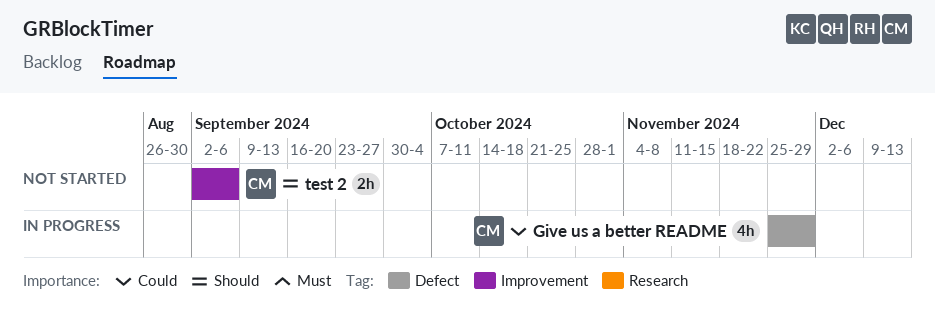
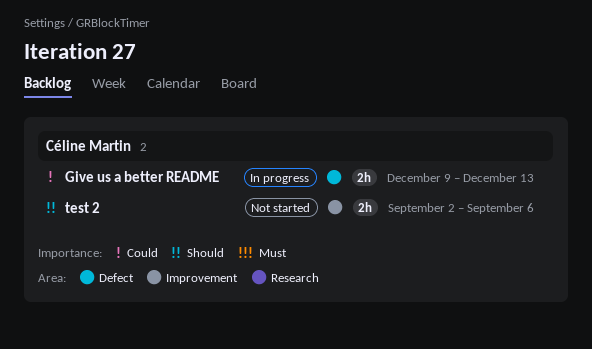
Give us a better README, estimate: 4h -> 2h
Give us a better README, start: Nov 25 -> Dec 9
Give us a better README, due: Nov 29 -> Dec 13

